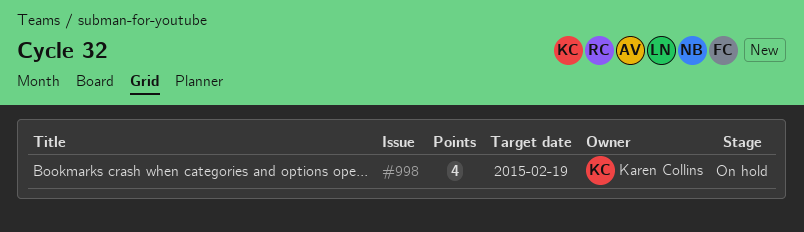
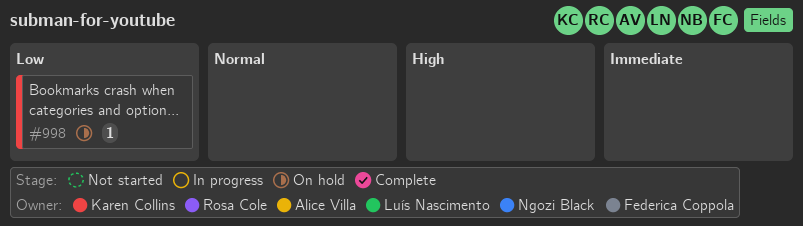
#998, estimate: 4 -> 1

